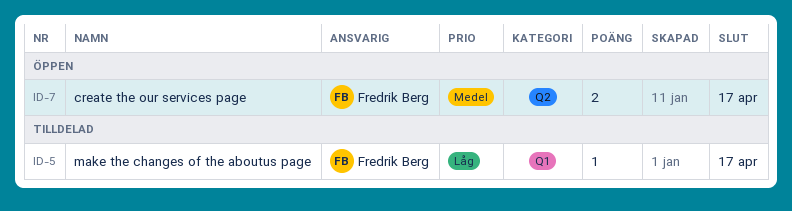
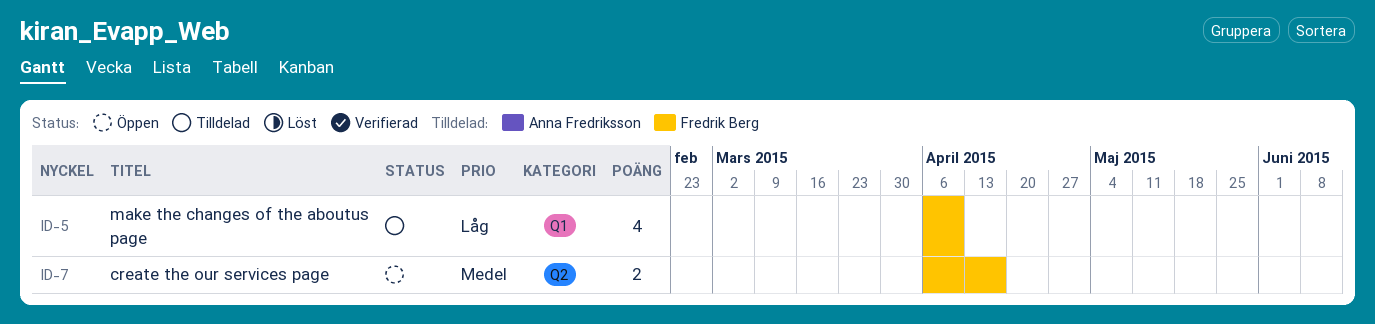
ID-5, estimate: 1 -> 4
ID-5, due: Apr 17 -> Apr 10

